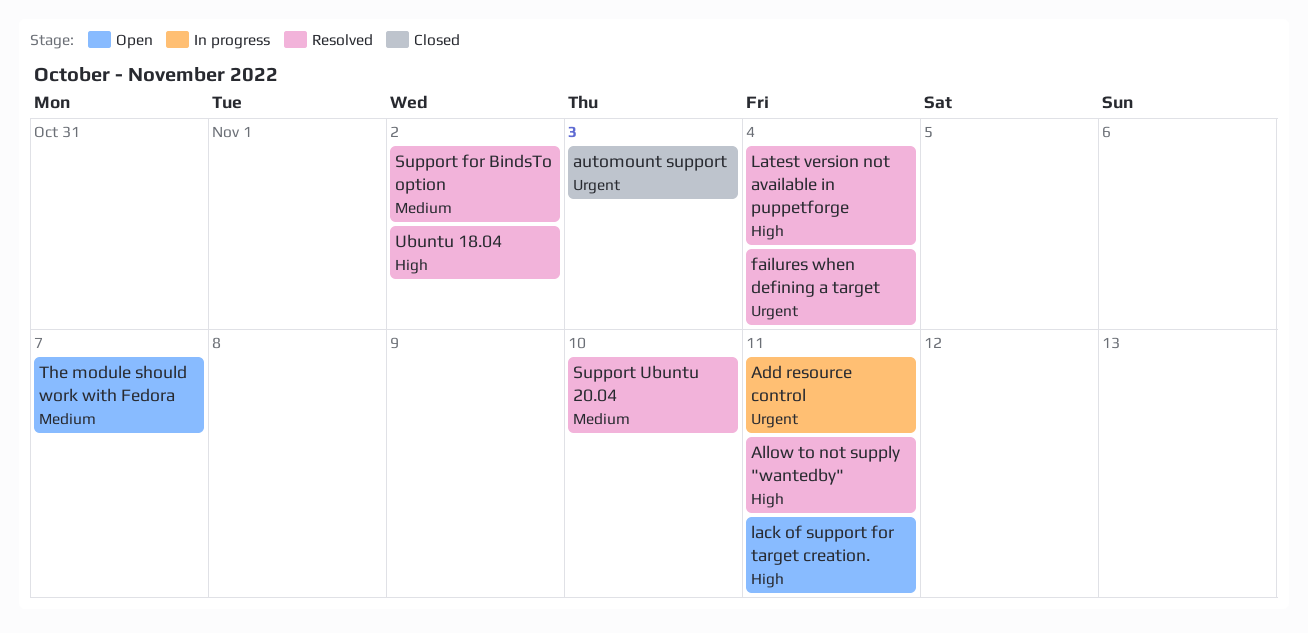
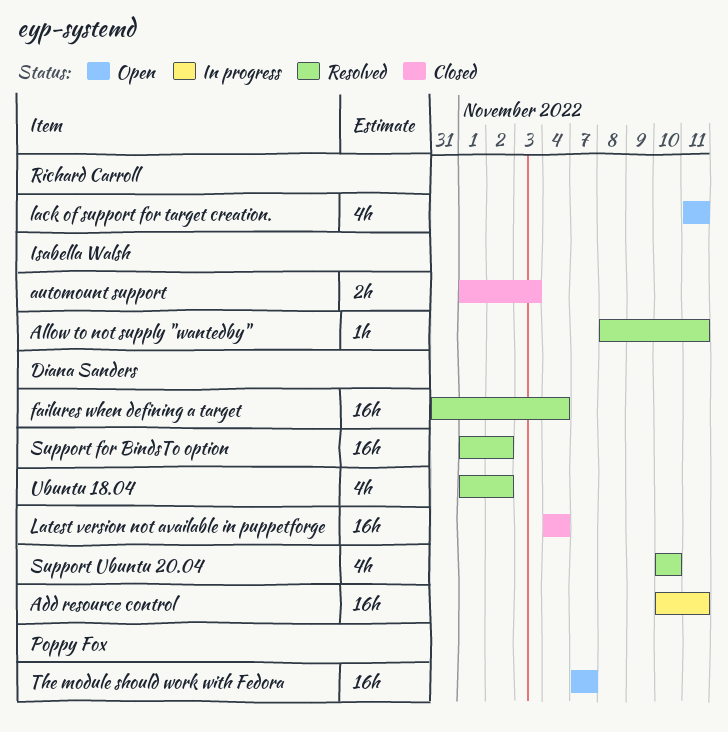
Latest version not available in puppetforge, status: Resolved -> Closed

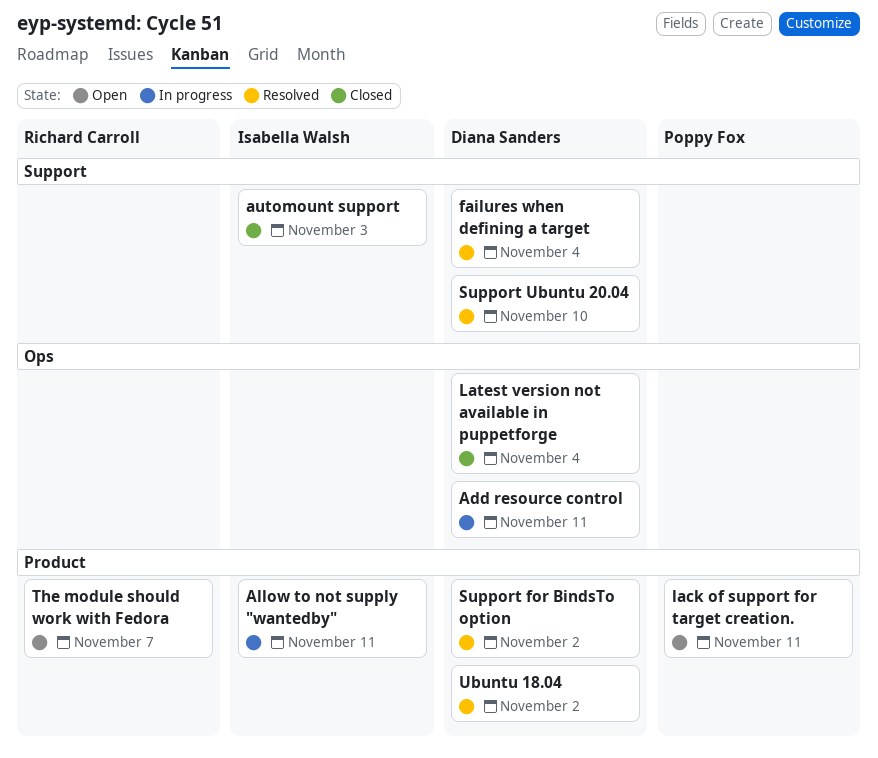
Allow to not supply "wantedby", status: Resolved -> In progress
lack of support for target creation., owner: Richard Carroll -> Poppy Fox
The module should work with Fedora, owner: Poppy Fox -> Richard Carroll

